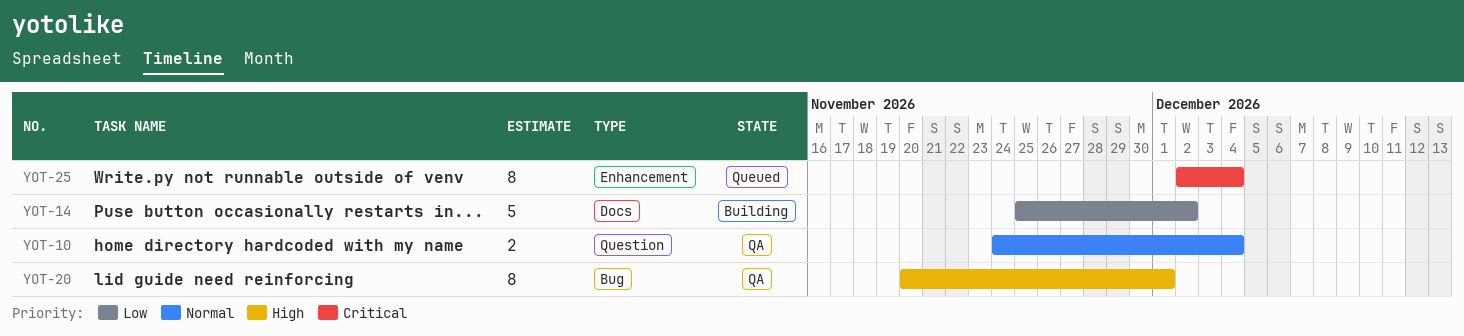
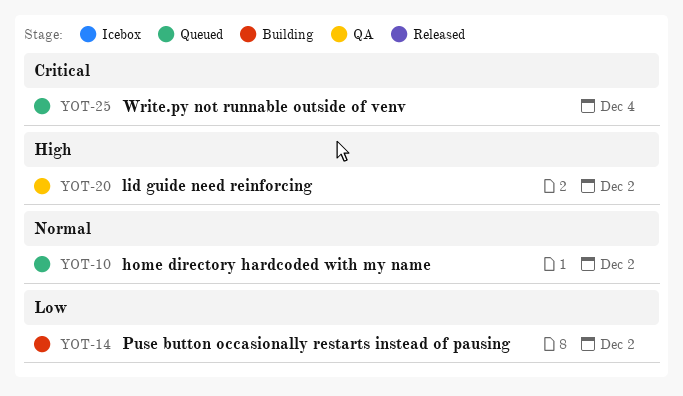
YOT-10, status: QA -> Queued
YOT-10, due: Dec 4 -> Dec 2
YOT-20, due: Dec 1 -> Dec 2

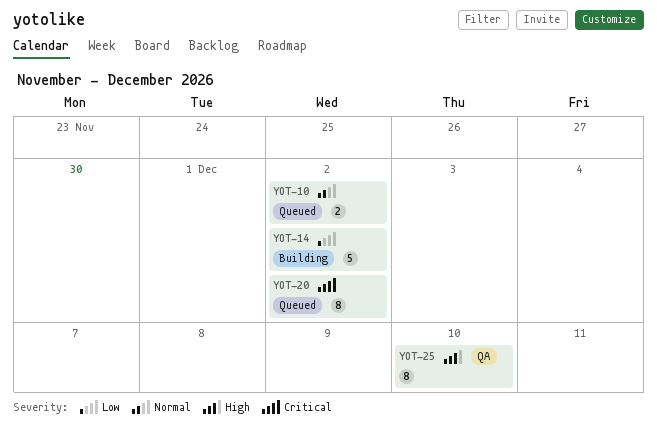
YOT-20, status: QA -> Queued
YOT-20, priority: High -> Critical
YOT-25, status: Queued -> QA
YOT-25, priority: Critical -> High
YOT-25, due: Dec 4 -> Dec 10

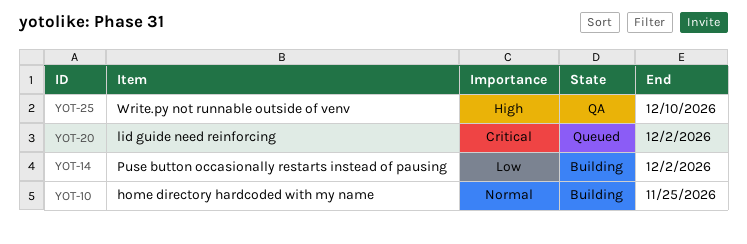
YOT-10, status: Queued -> Building
YOT-10, due: Dec 2 -> Nov 25

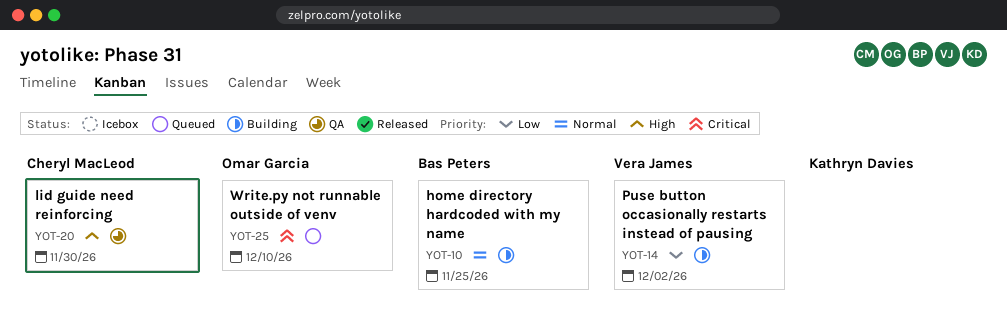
YOT-20, status: Queued -> QA
YOT-20, priority: Critical -> High
YOT-20, due: Dec 2 -> Nov 30
YOT-25, status: QA -> Queued
YOT-25, priority: High -> Critical

